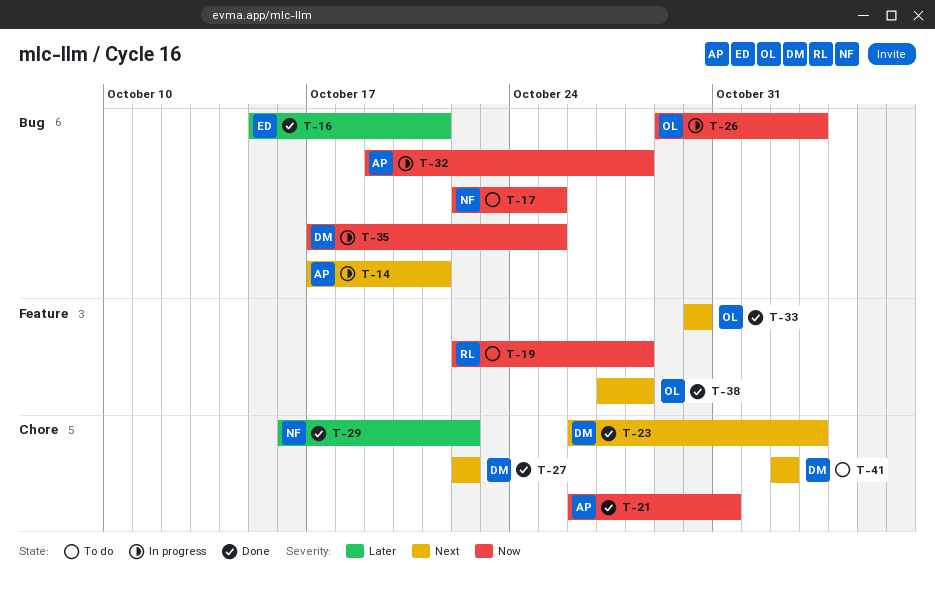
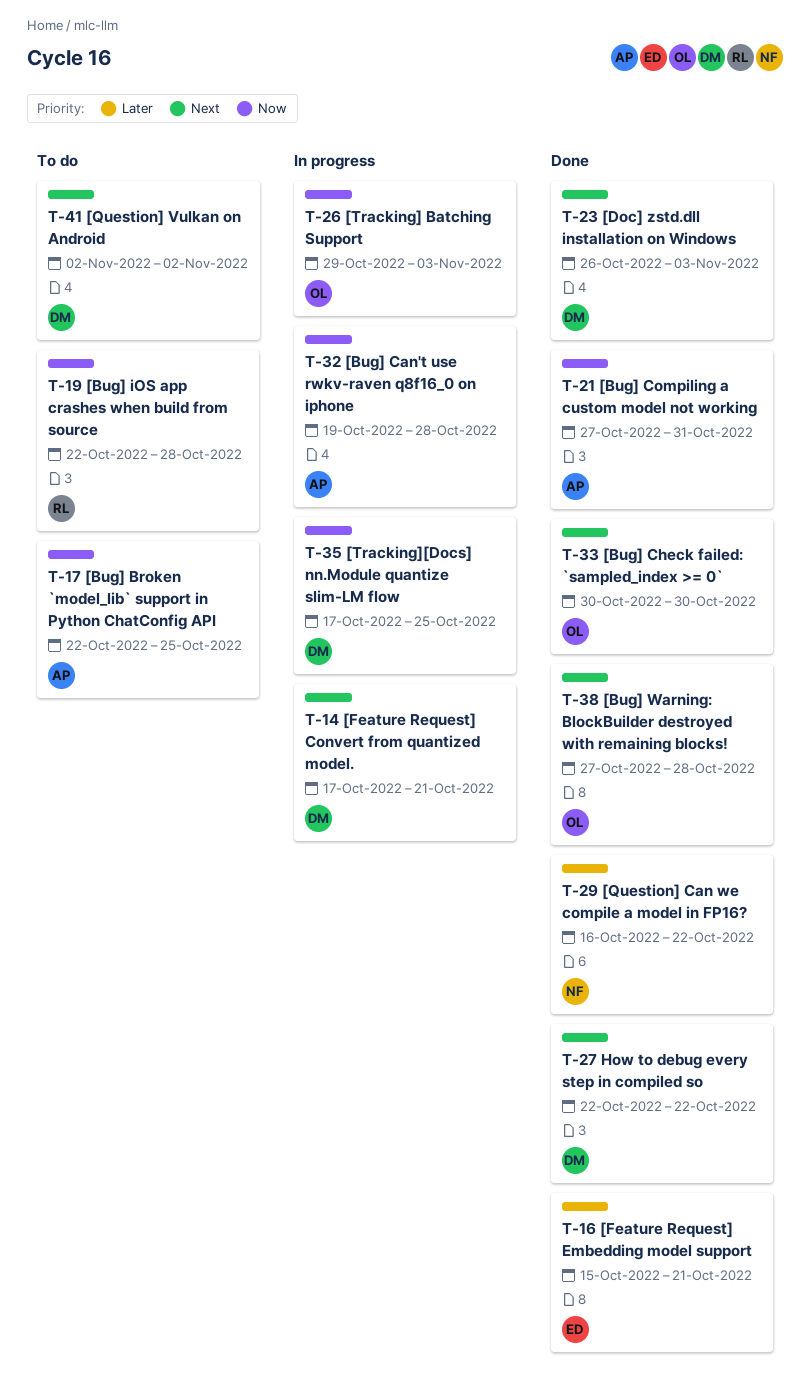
T-14, owner: AP -> DM
T-17, owner: NF -> AP
T-21, start: Oct 26 -> Oct 27

